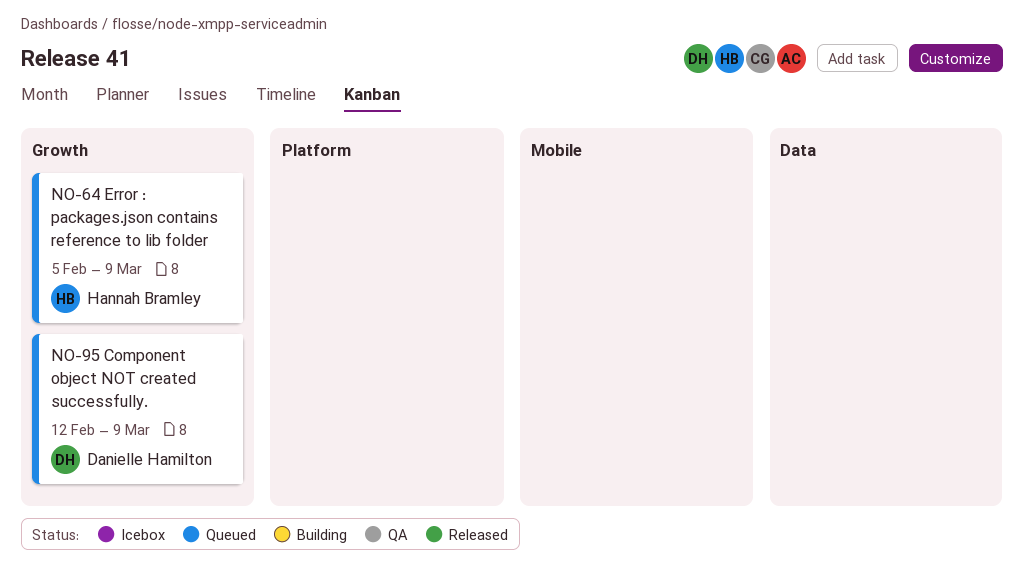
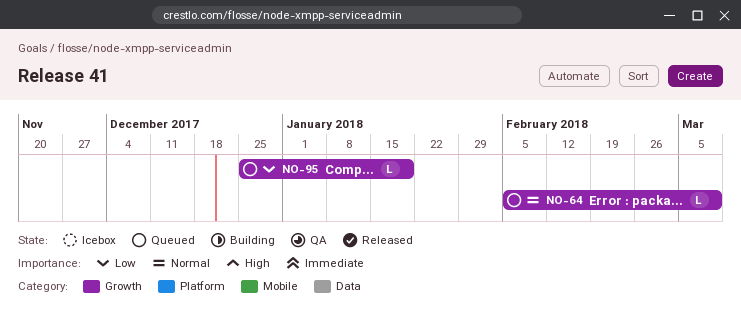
NO-95, start: Feb 12 -> Dec 25
NO-95, due: Mar 9 -> Jan 19

